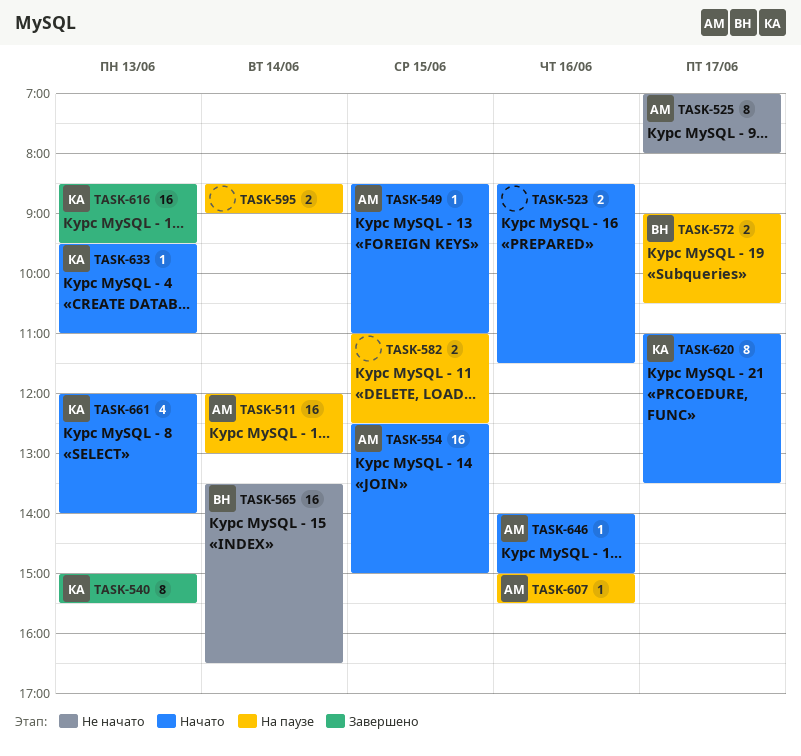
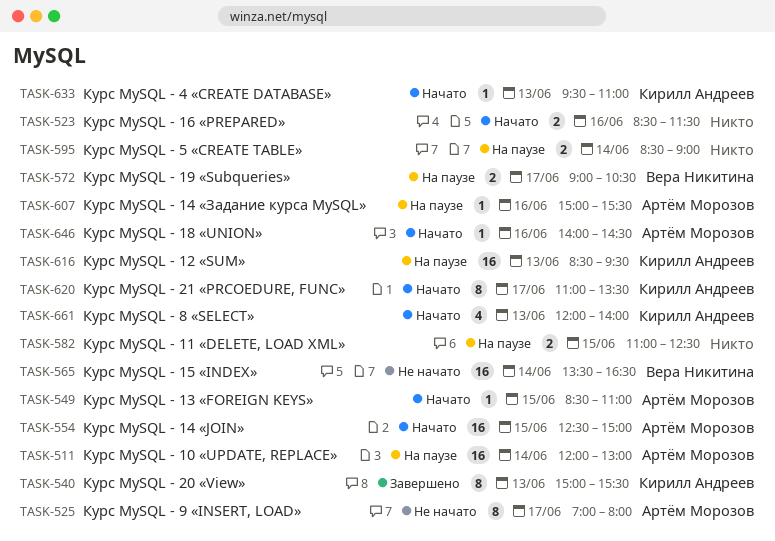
TASK-616, status: Завершено -> На паузе
TASK-646, ends: 15:00 -> 14:30

